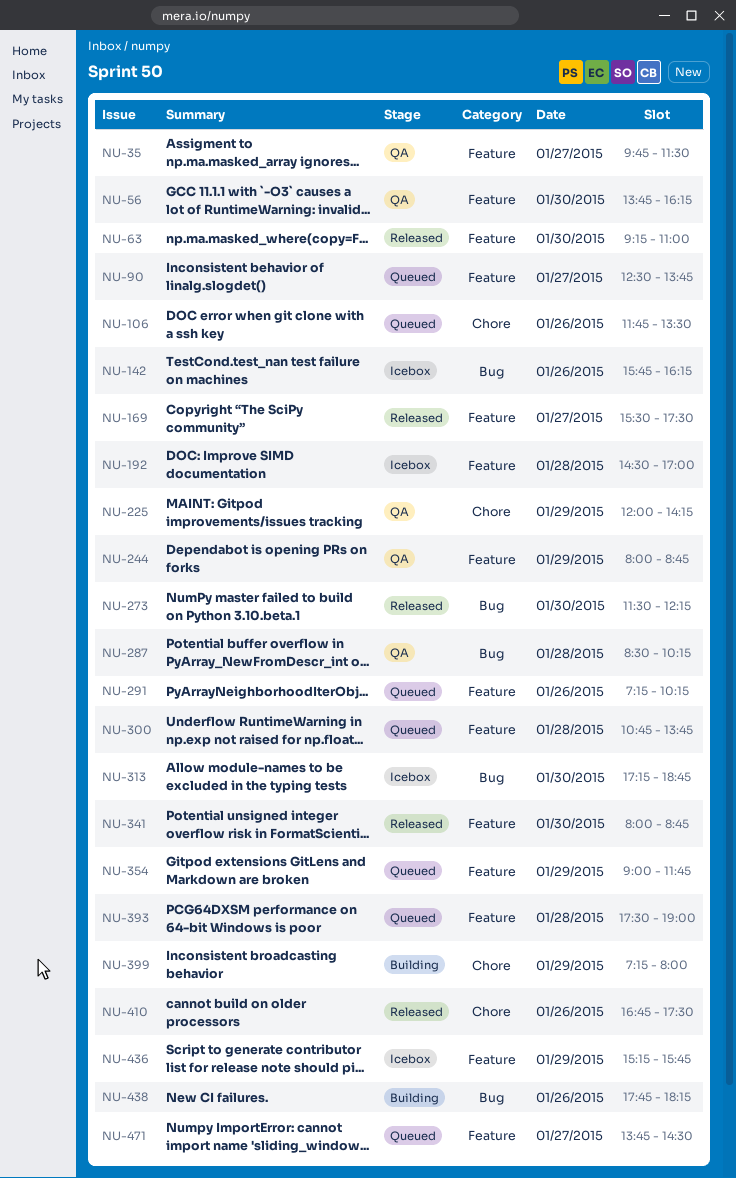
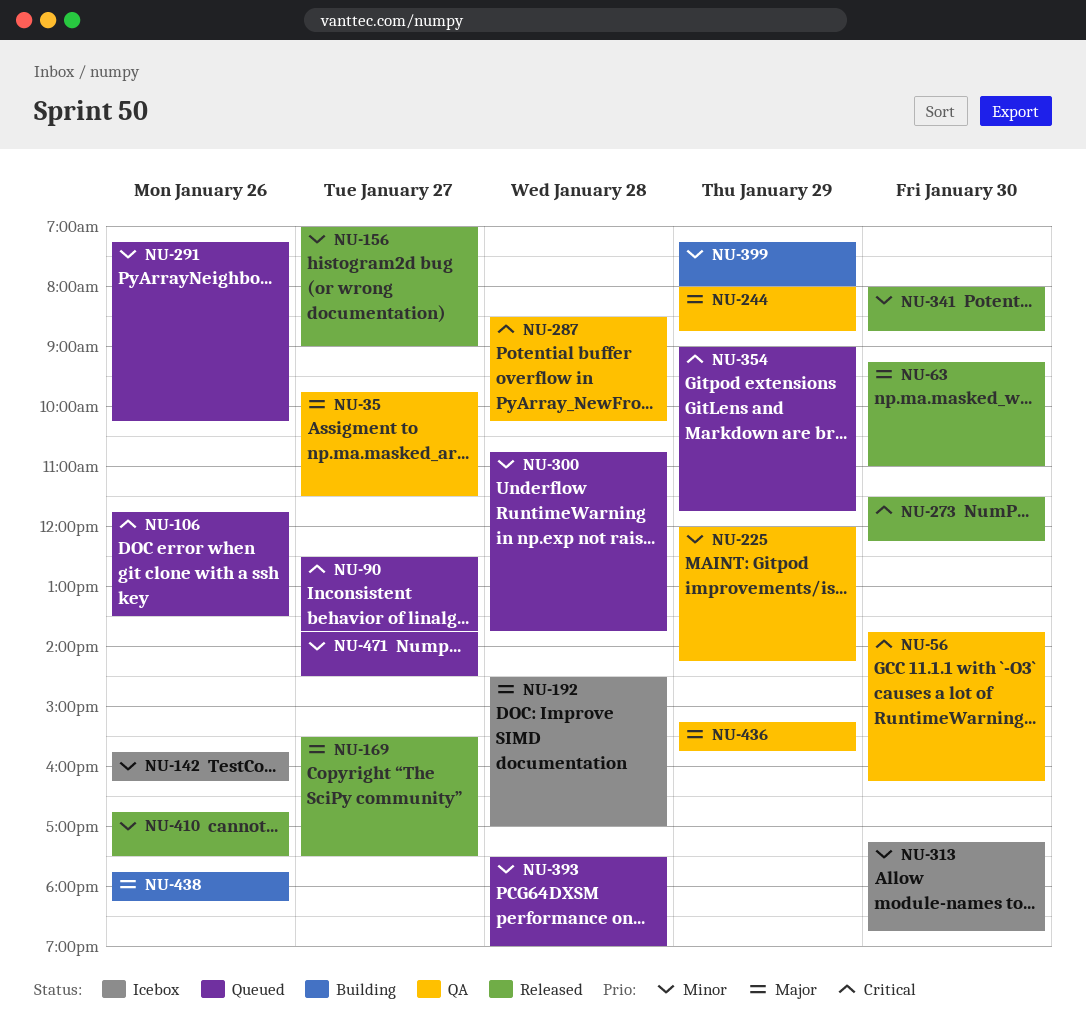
NU-156: none -> present
NU-436, status: Icebox -> QA

